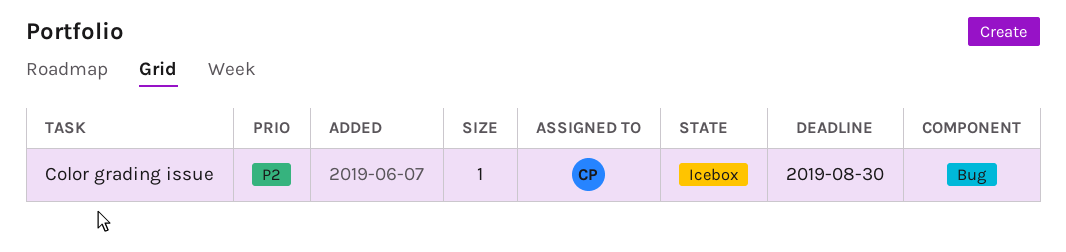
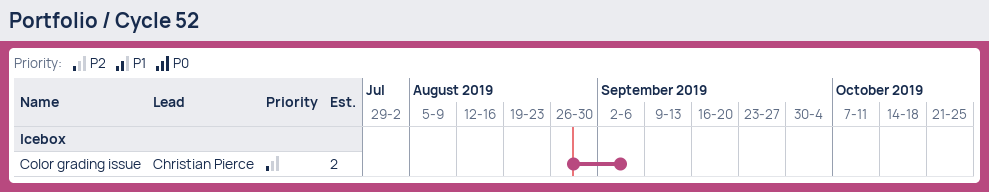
Color grading issue, estimate: 1 -> 2
Color grading issue, due: Aug 30 -> Sep 6

